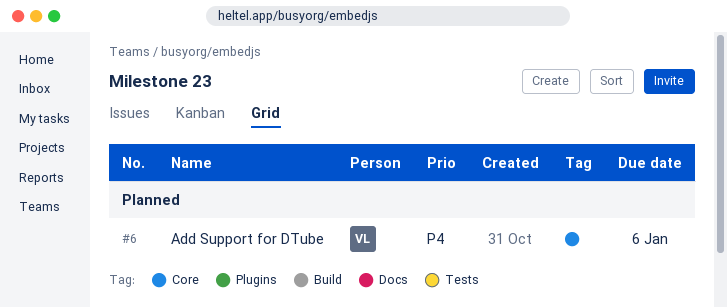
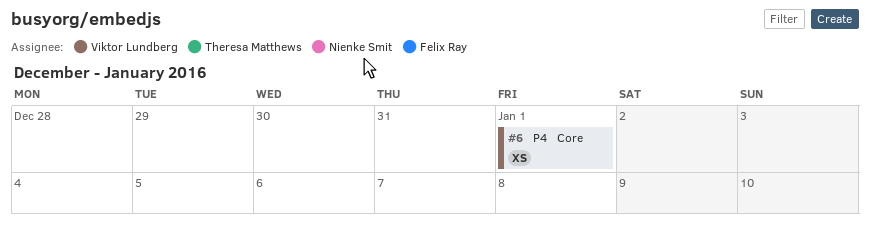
#6, due: Jan 6 -> Jan 1

